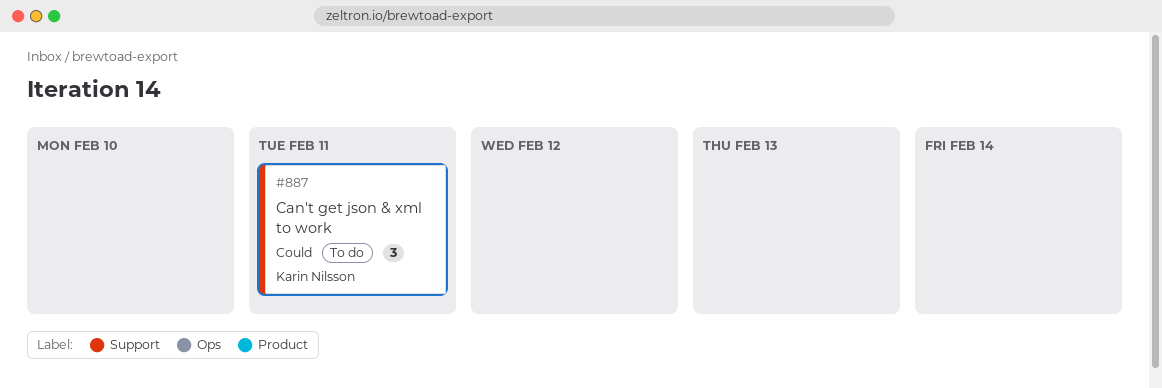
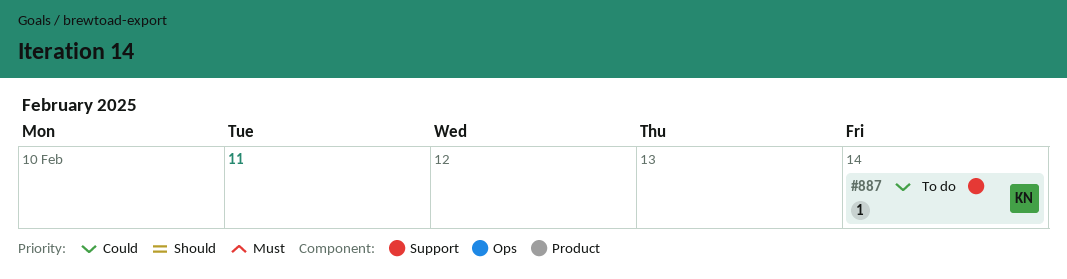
#887, estimate: 3 -> 1
#887, due: Feb 11 -> Feb 14

